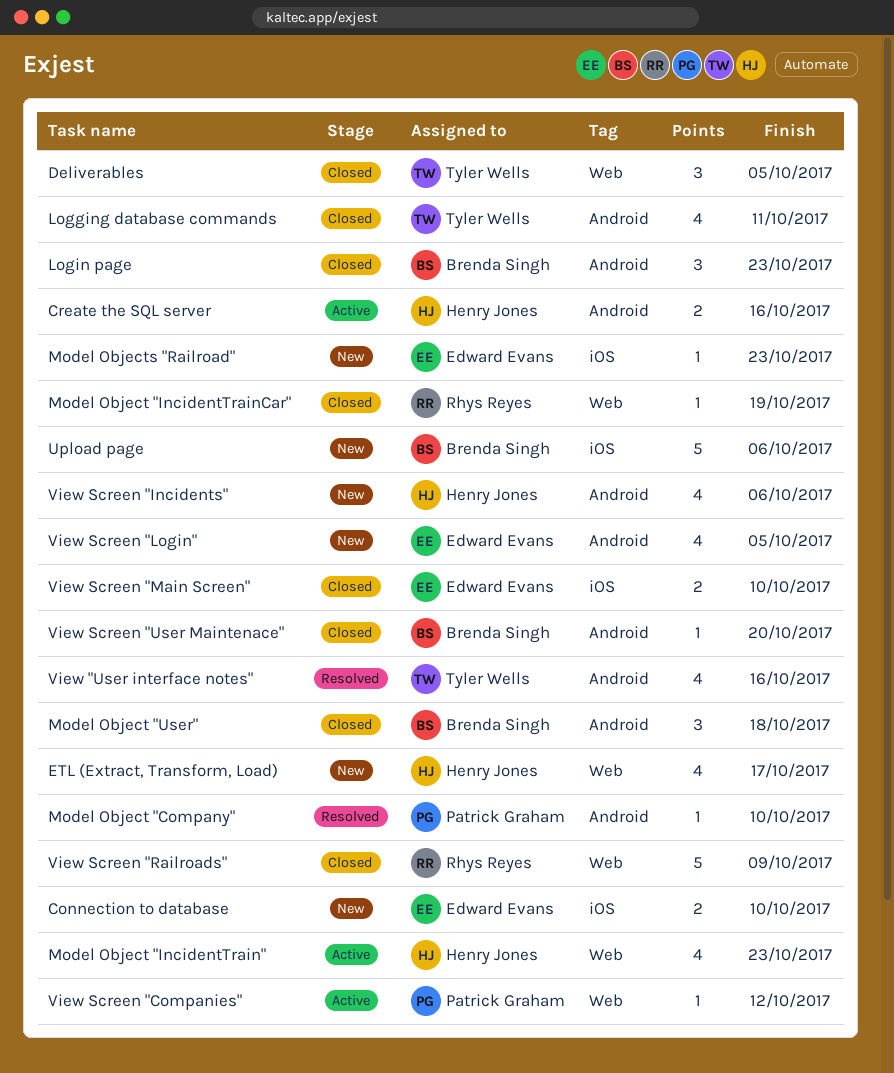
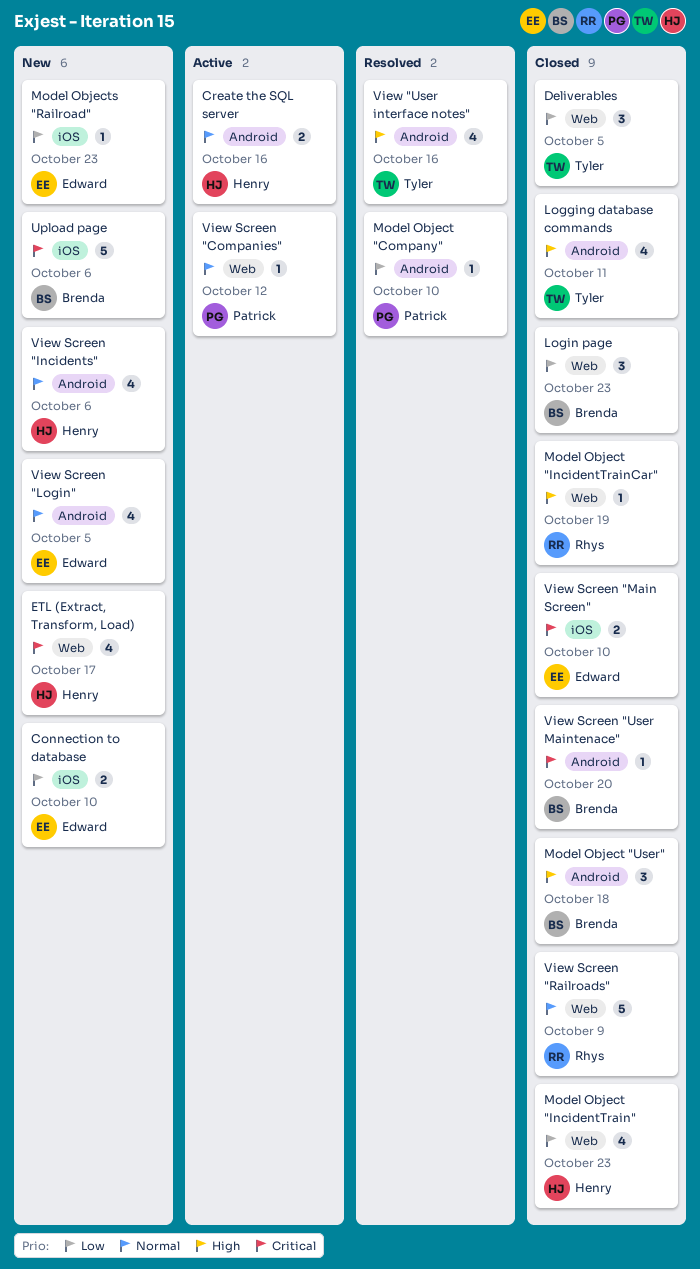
Login page, label: Android -> Web
Model Object "IncidentTrain", status: Active -> Closed

